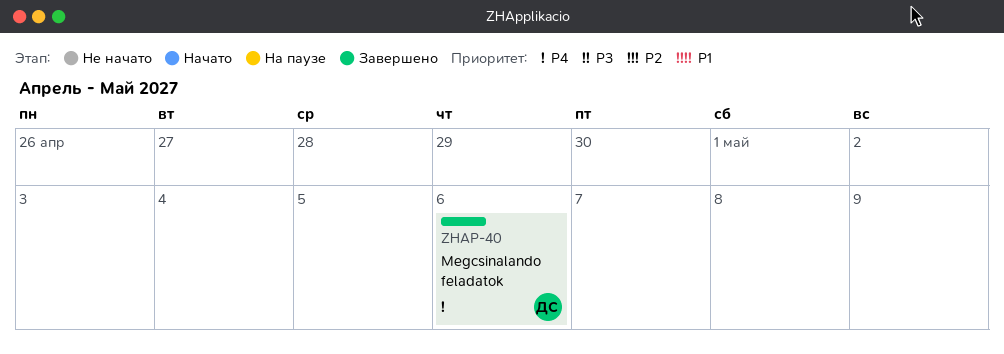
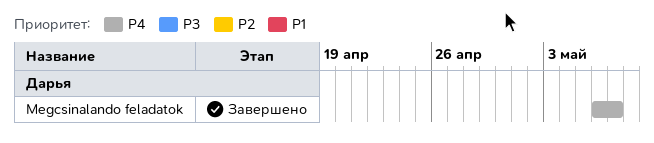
Megcsinalando feladatok, due: May 6 -> May 7

